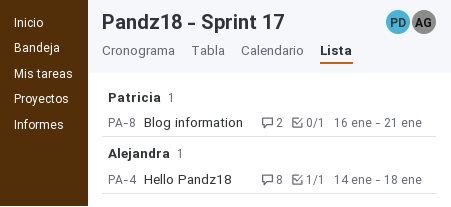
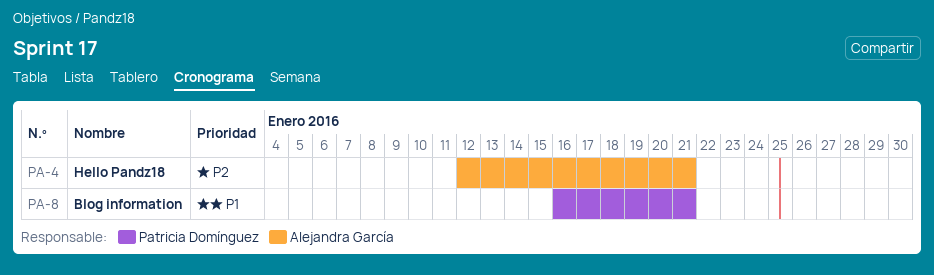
PA-4, start: Jan 14 -> Jan 12
PA-4, due: Jan 18 -> Jan 21

